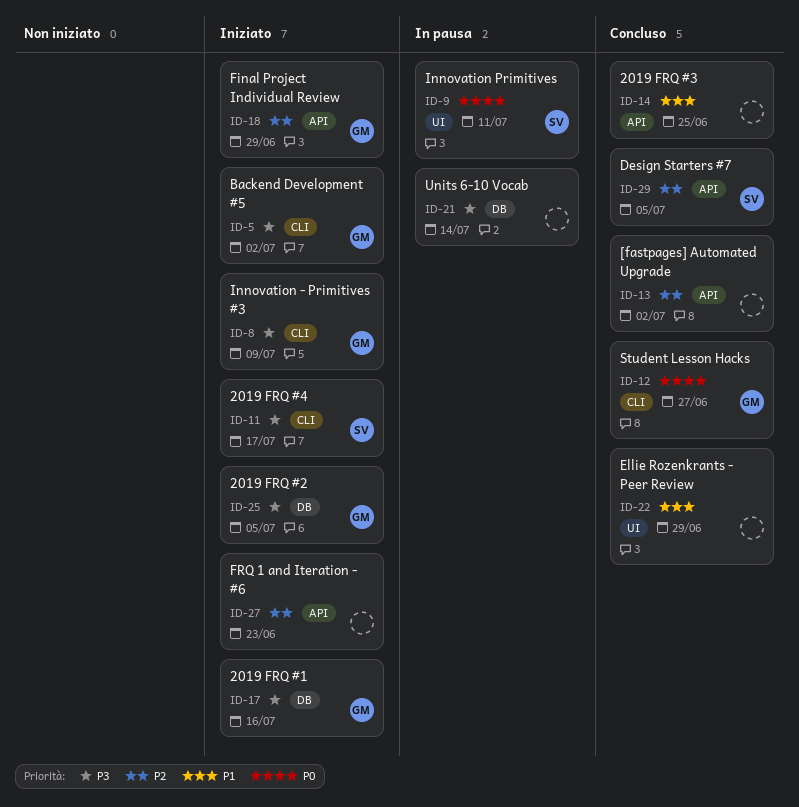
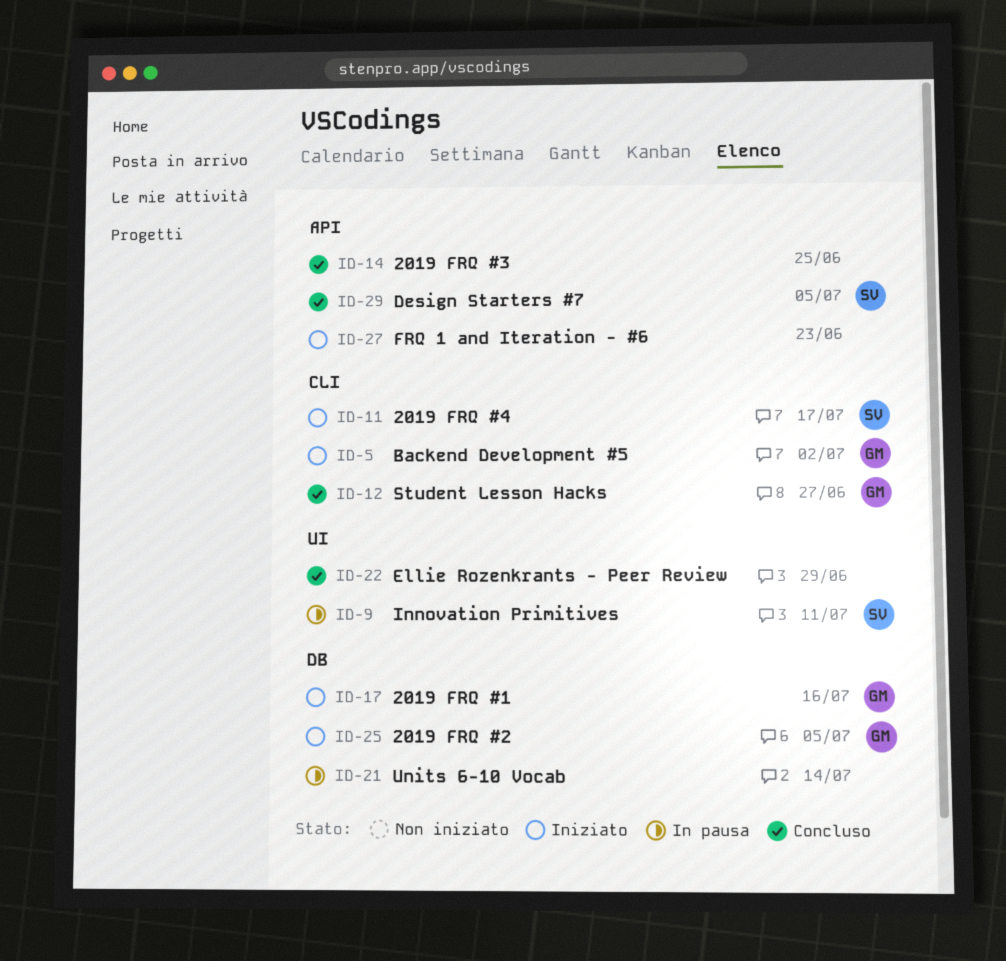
ID-8: present -> none
ID-13: present -> none
ID-18: present -> none

